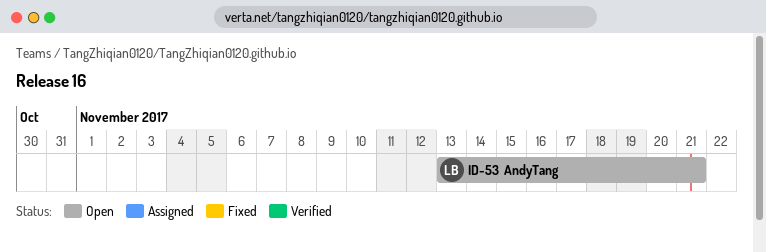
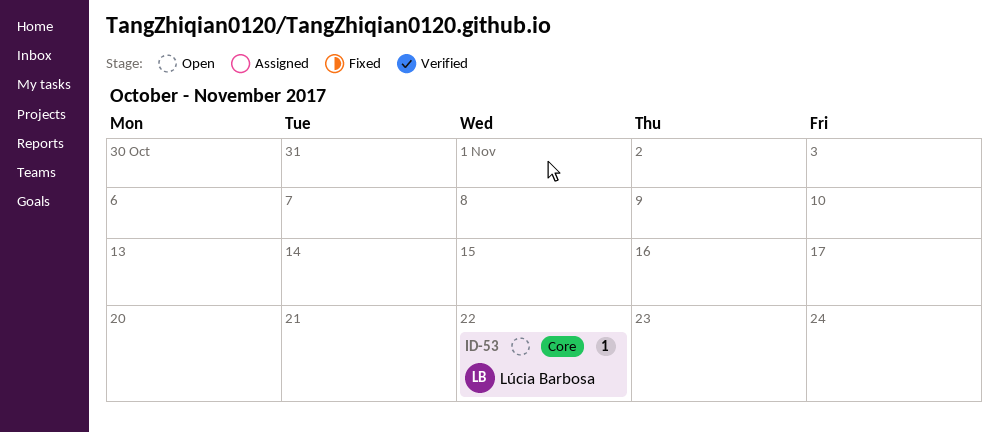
ID-53, due: Nov 21 -> Nov 22

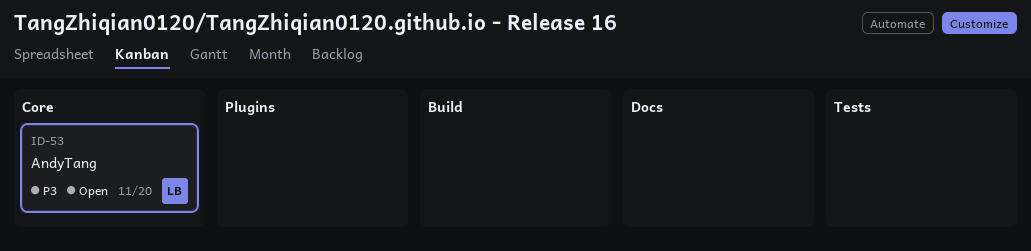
ID-53, due: Nov 22 -> Nov 20

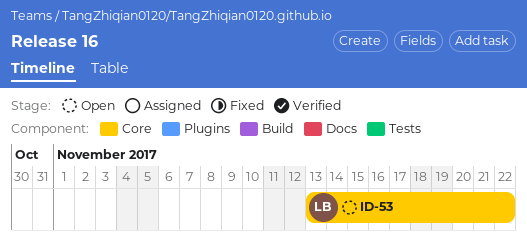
ID-53, due: Nov 20 -> Nov 22

